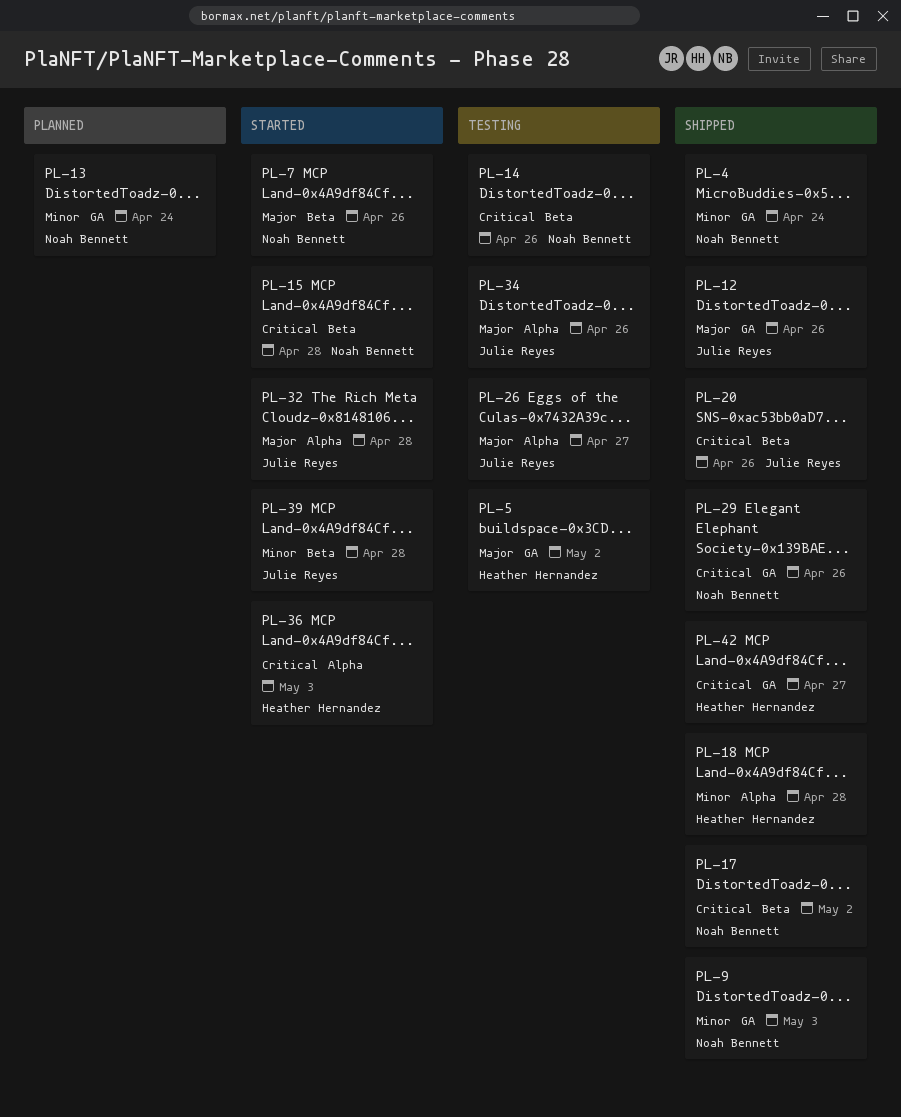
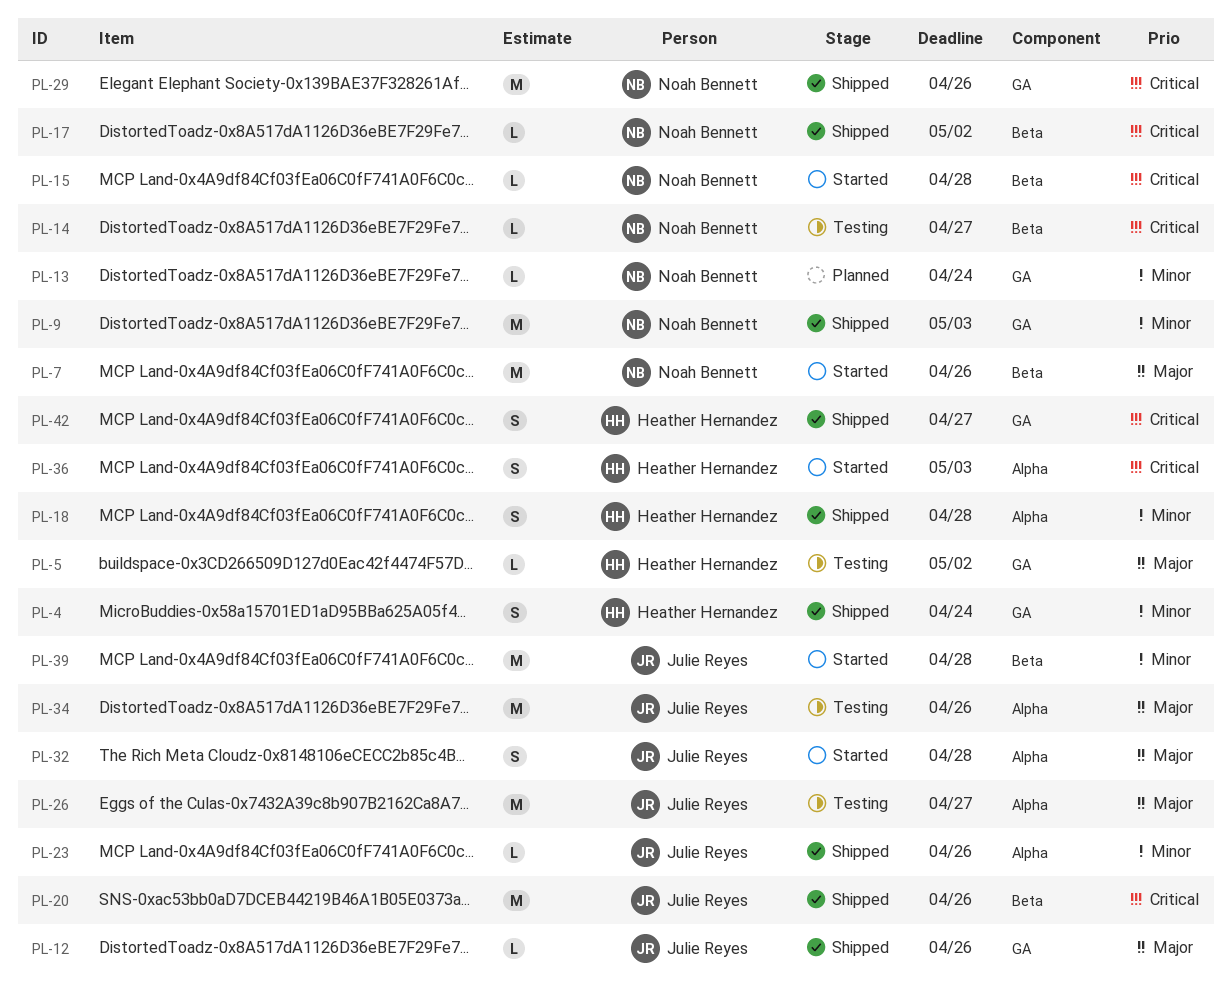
PL-4, owner: Noah Bennett -> Heather Hernandez
PL-14, due: Apr 26 -> Apr 27
PL-23: none -> present

